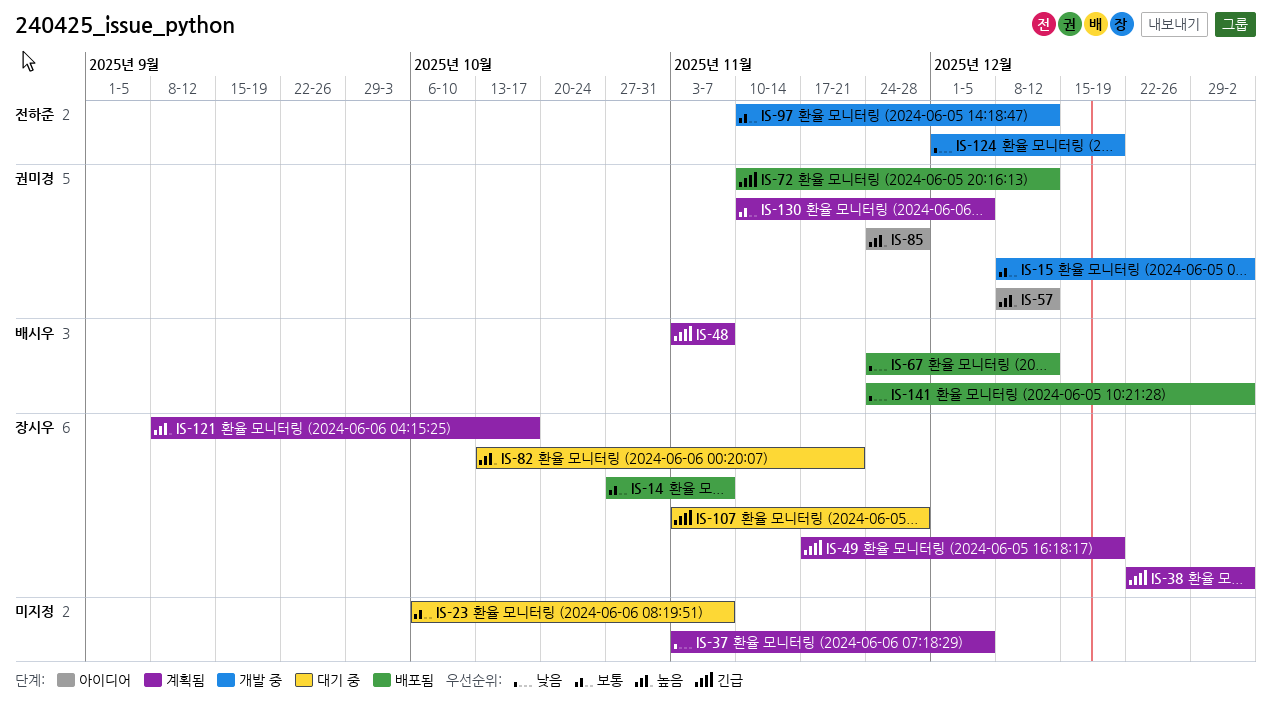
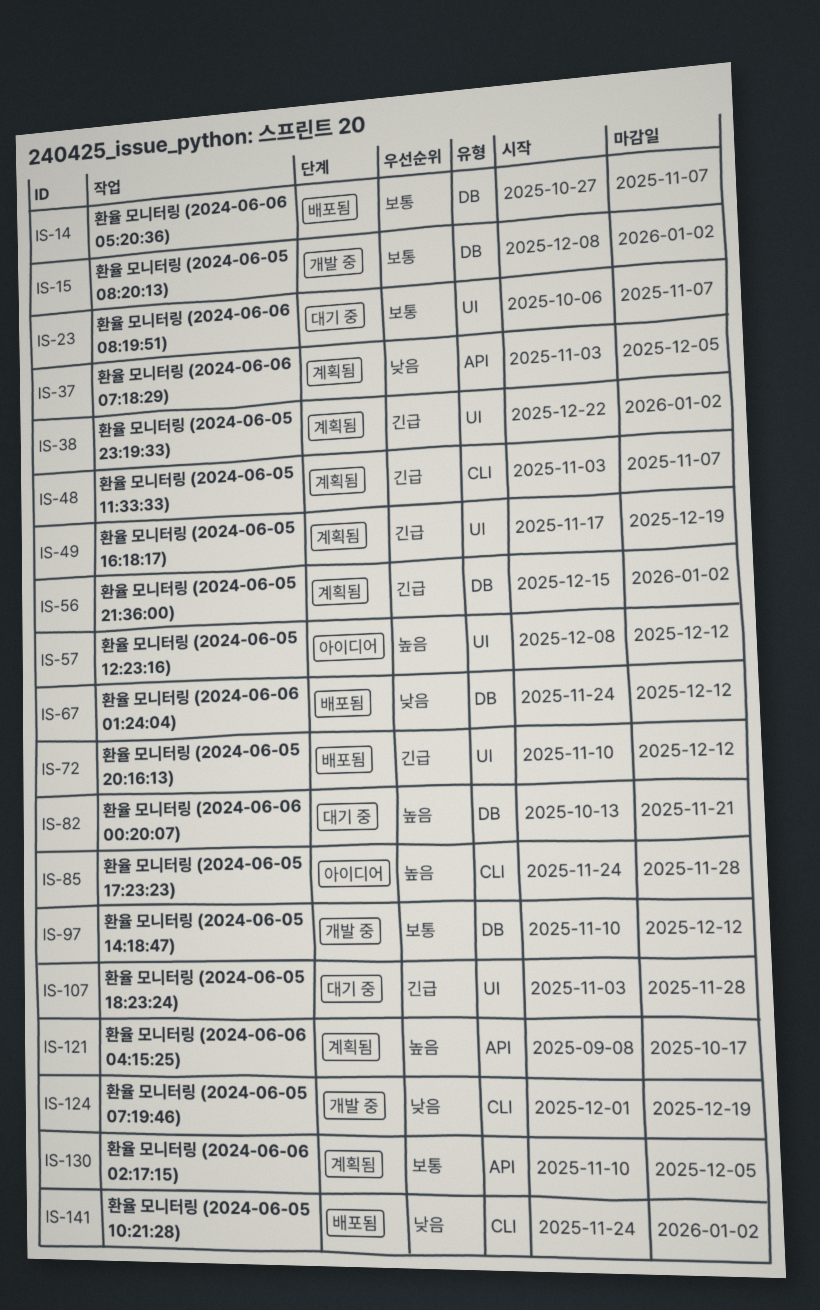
IS-56: none -> present

